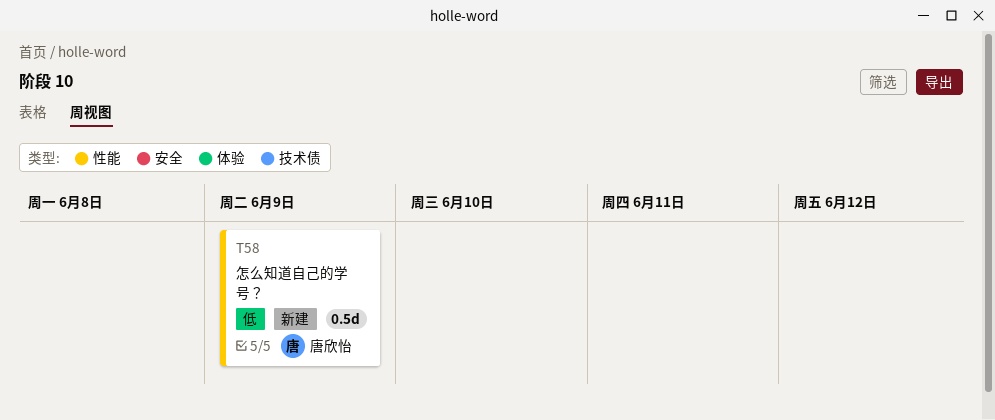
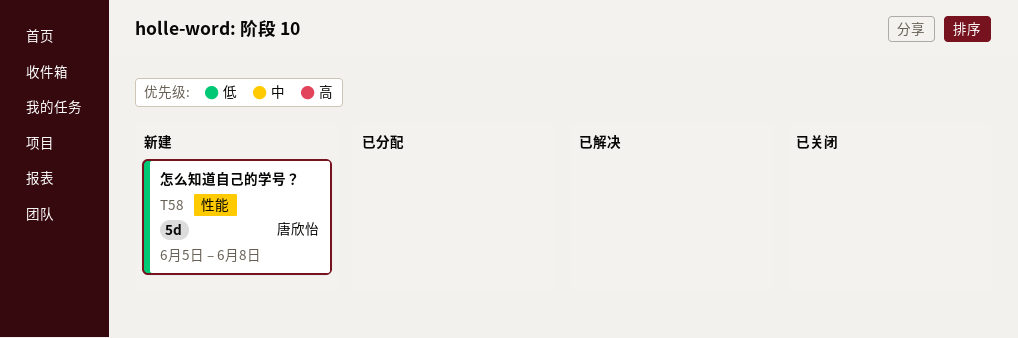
T58, estimate: 0.5d -> 5d
T58, due: Jun 9 -> Jun 8

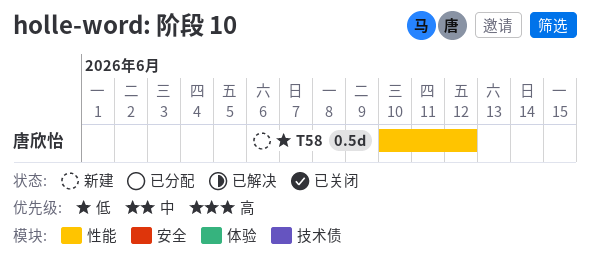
T58, estimate: 5d -> 0.5d
T58, start: Jun 5 -> Jun 10
T58, due: Jun 8 -> Jun 12

